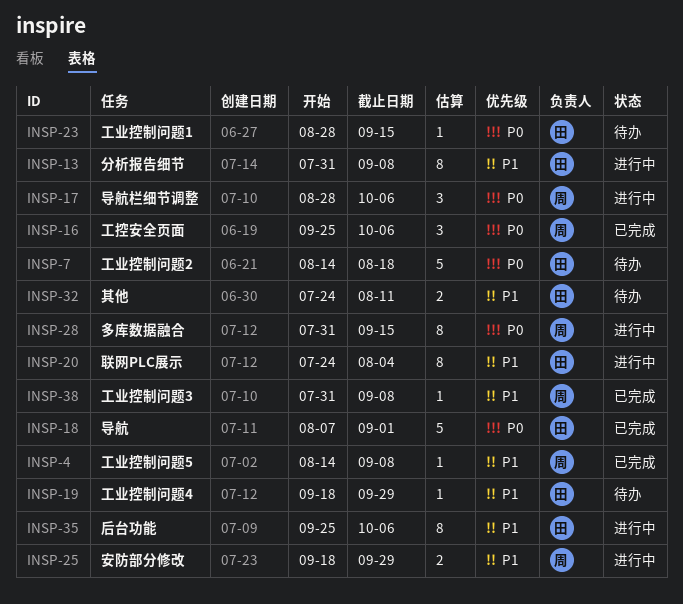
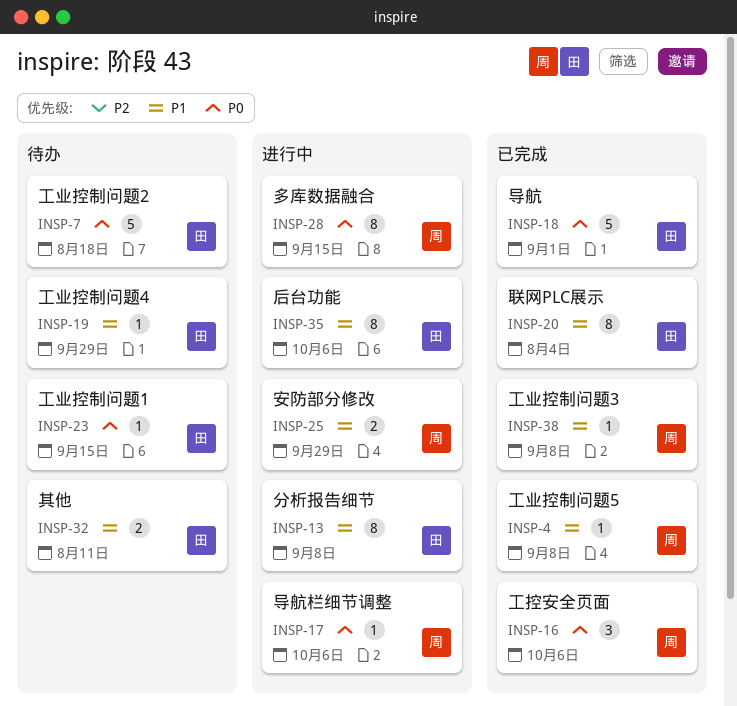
INSP-17, estimate: 3 -> 1
INSP-20, status: 进行中 -> 已完成

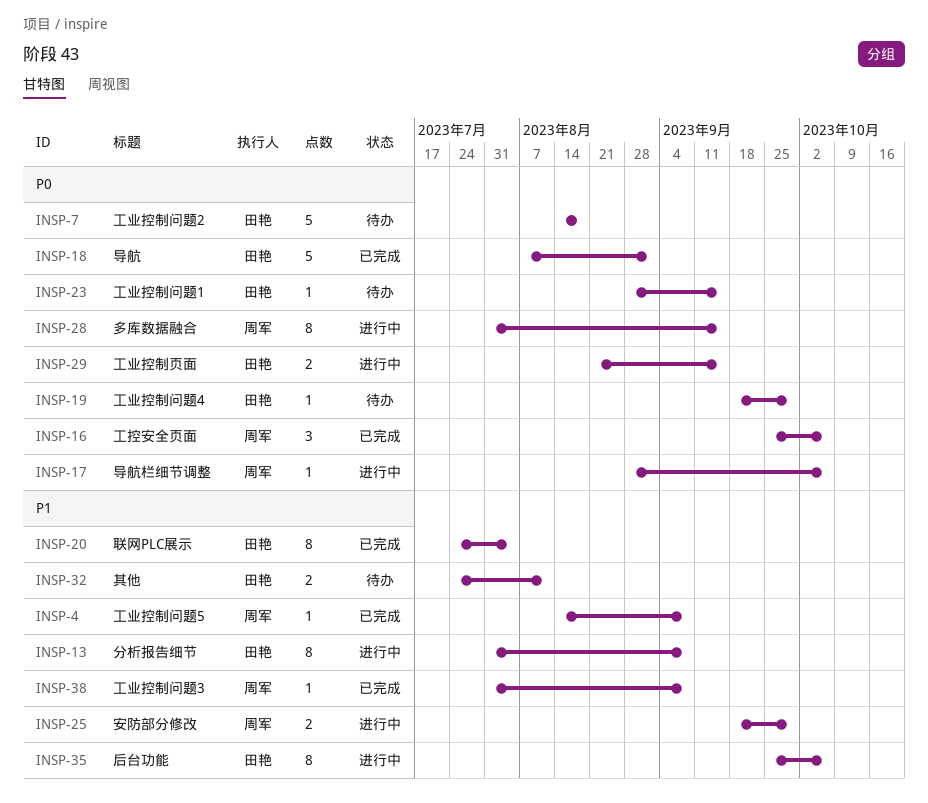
INSP-19, priority: P1 -> P0
INSP-29: none -> present

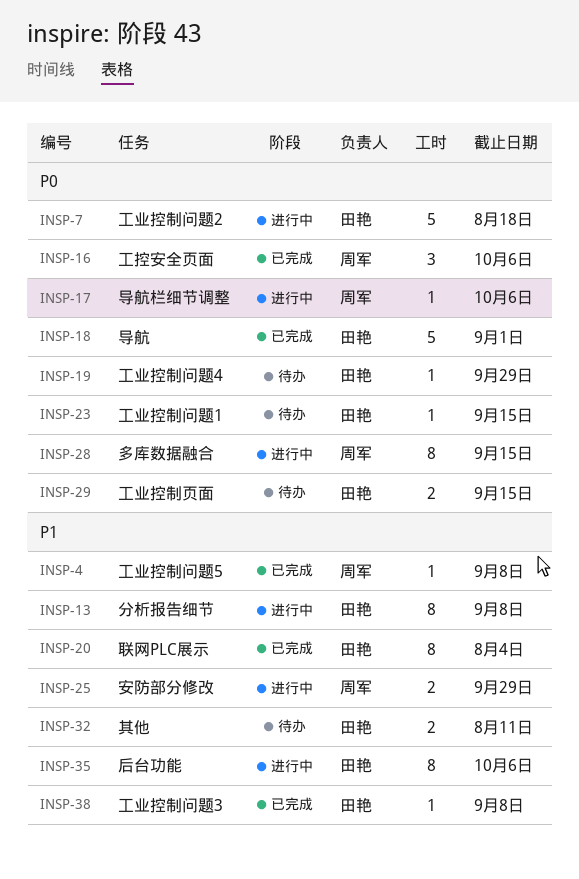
INSP-7, status: 待办 -> 进行中
INSP-29, status: 进行中 -> 待办
INSP-38, owner: 周军 -> 田艳

